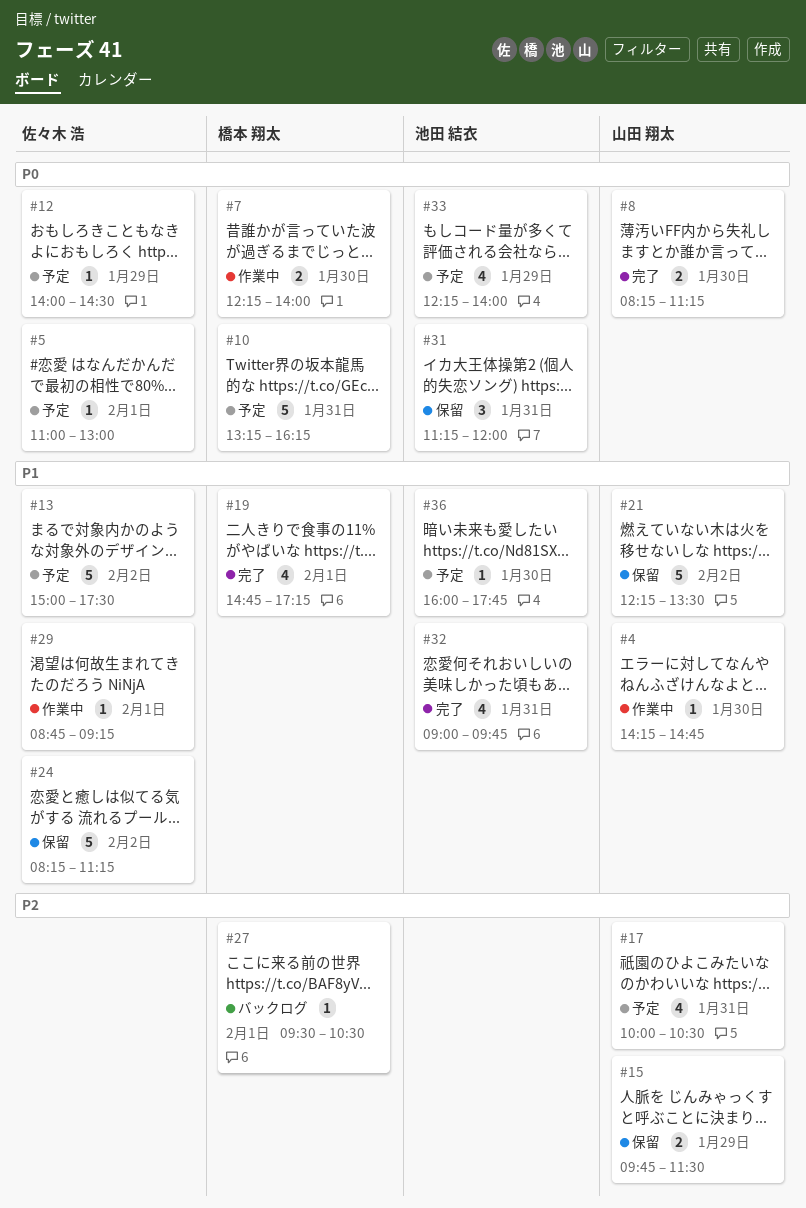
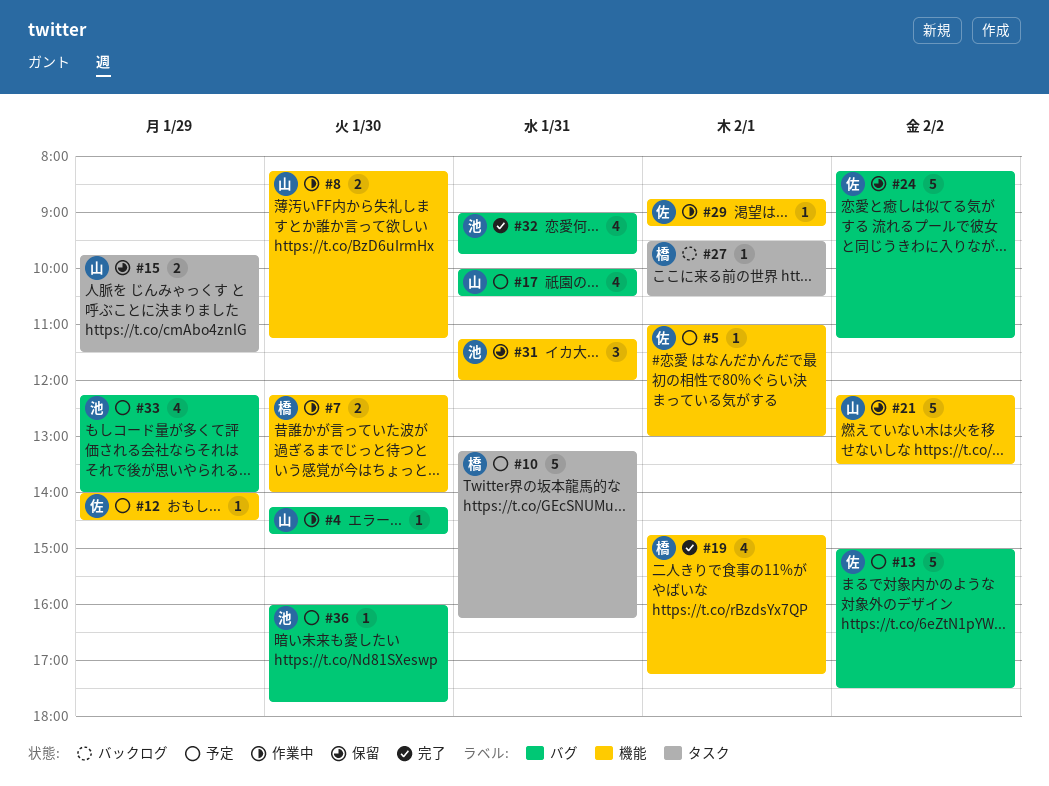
#8, status: 完了 -> 作業中

